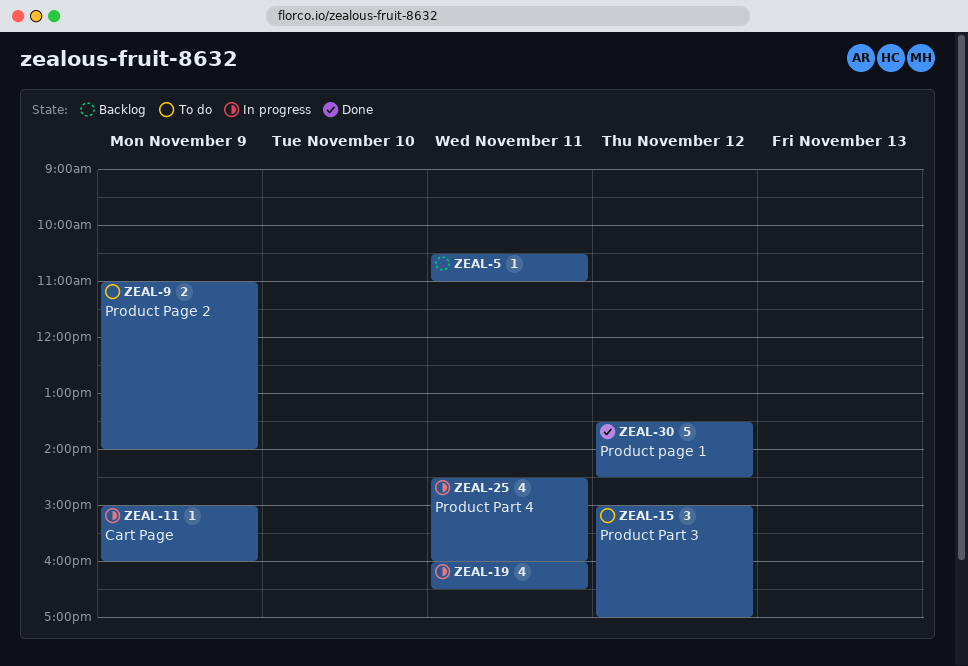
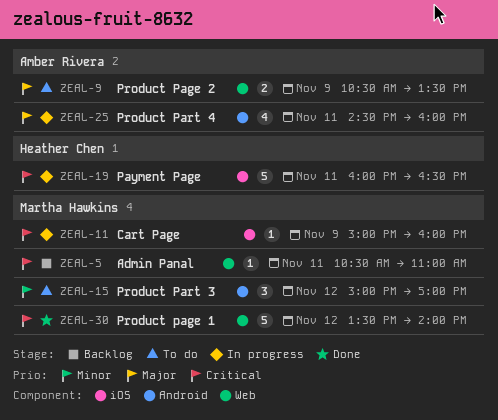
ZEAL-9, begins: 11:00 -> 10:30
ZEAL-9, ends: 14:00 -> 13:30
ZEAL-19, estimate: 4 -> 5
ZEAL-30, ends: 14:30 -> 14:00

